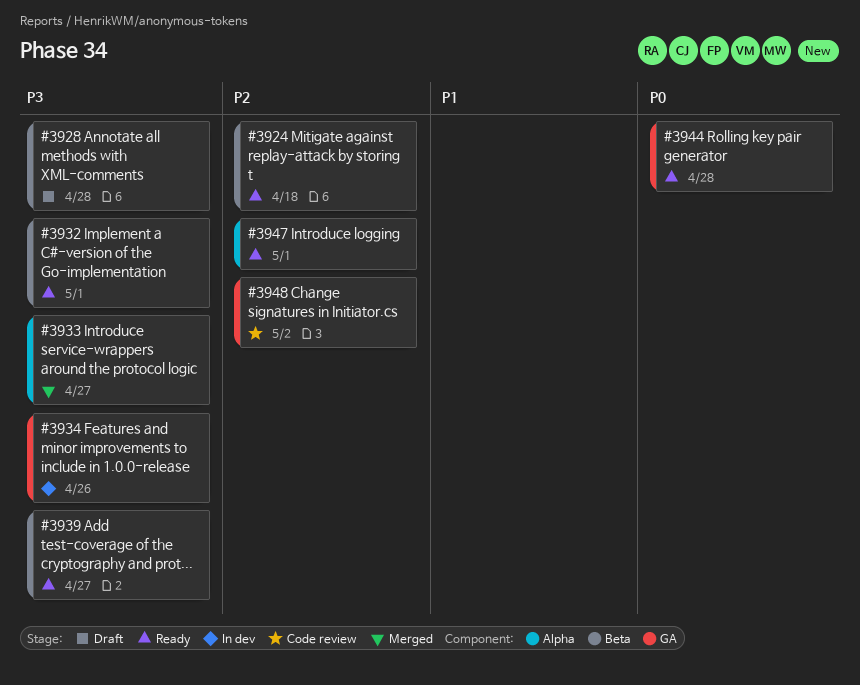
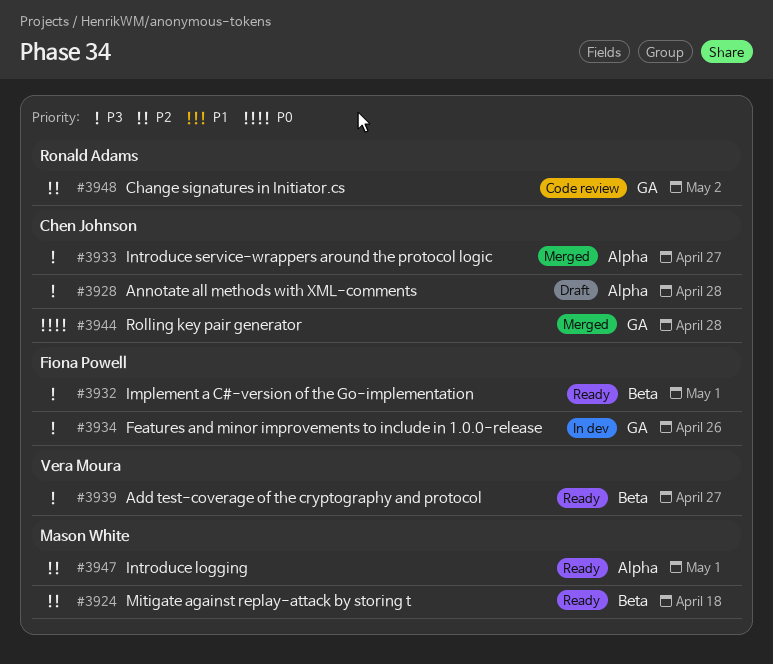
#3928, label: Beta -> Alpha
#3944, status: Ready -> Merged

